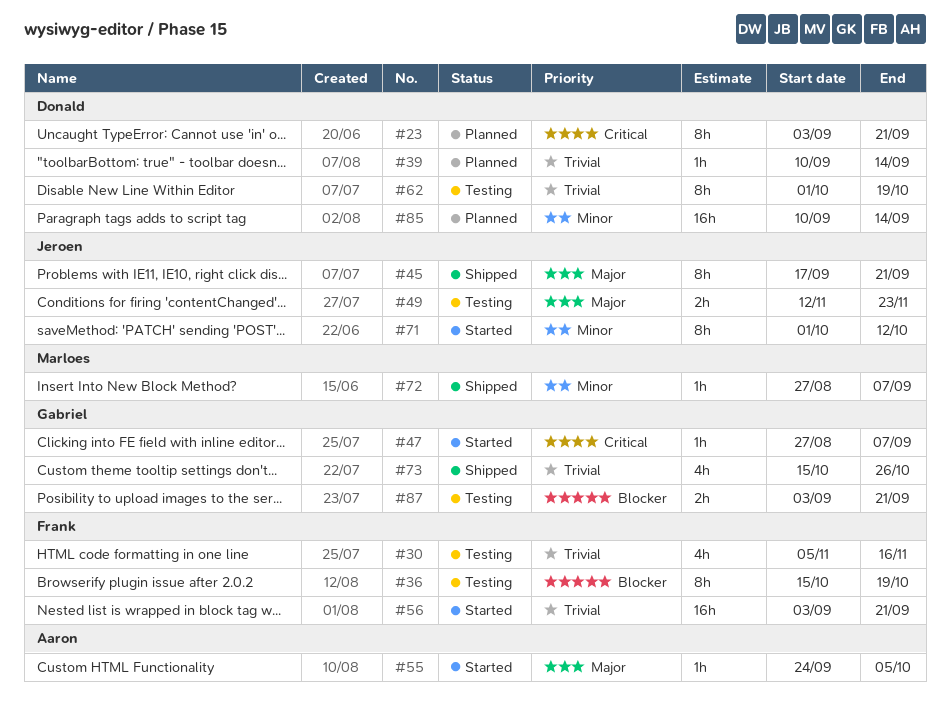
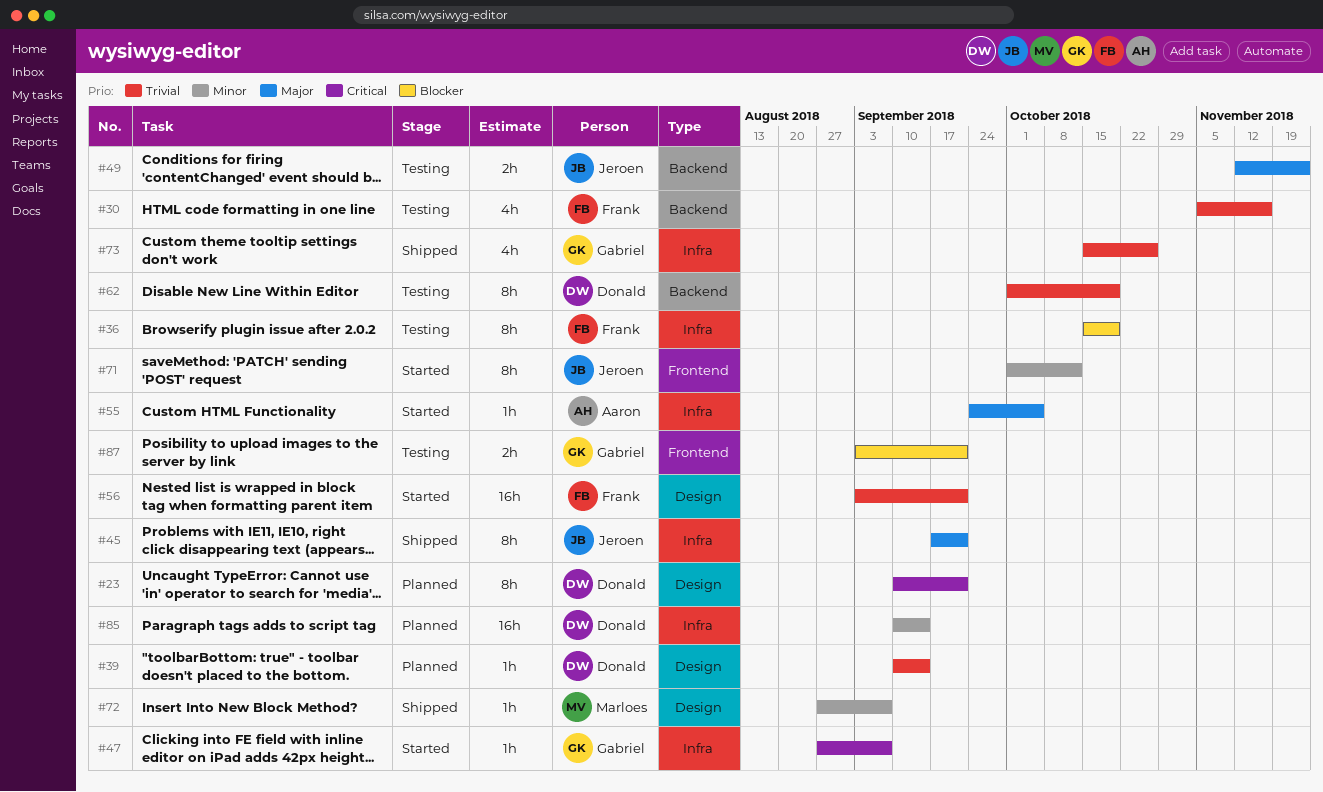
#23, start: Sep 3 -> Sep 10

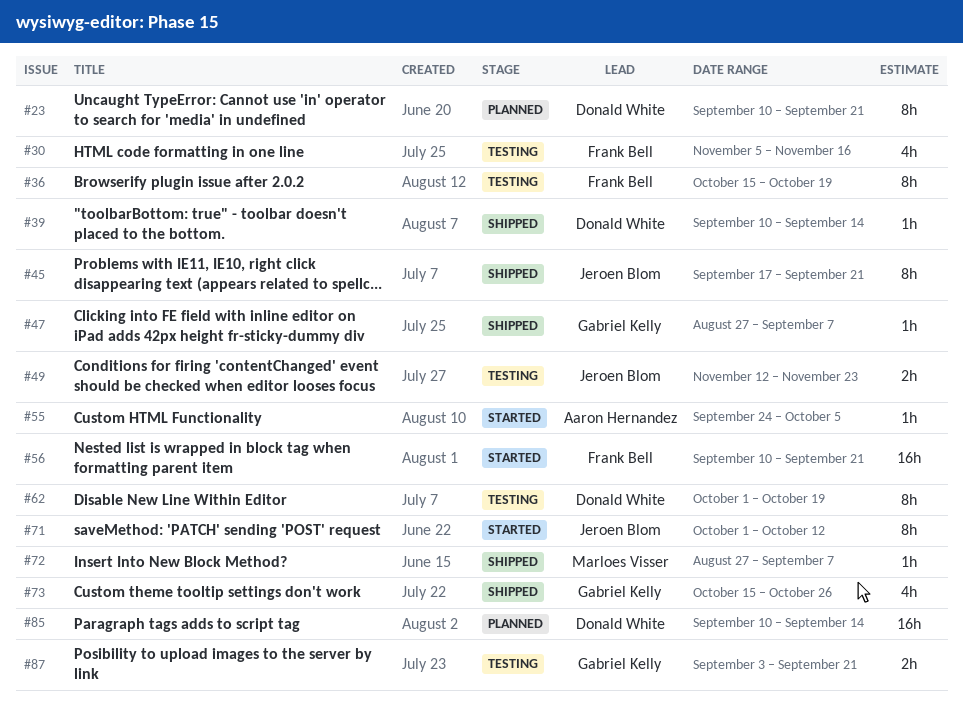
#39, status: Planned -> Shipped
#47, status: Started -> Shipped
#56, start: Sep 3 -> Sep 10

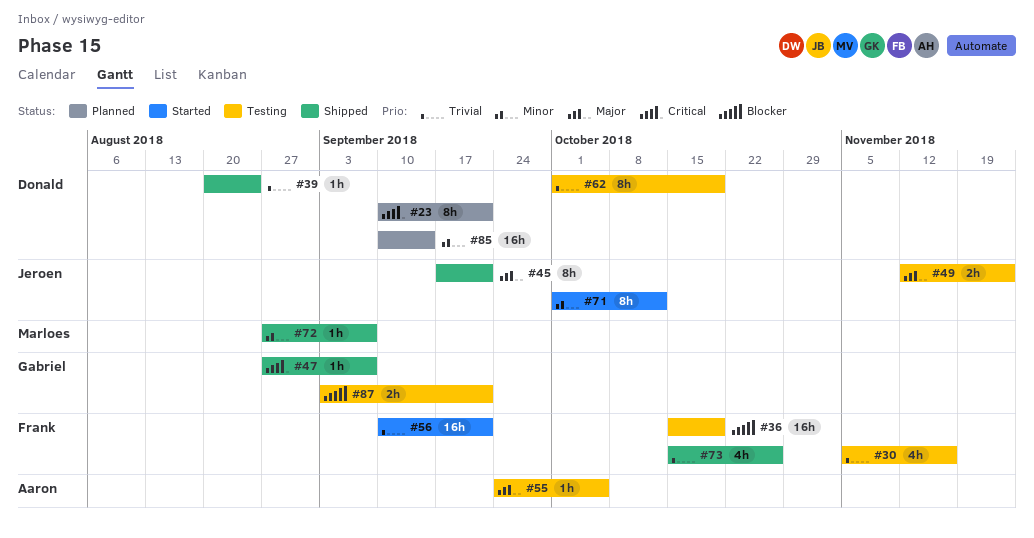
#36, estimate: 8h -> 16h
#39, start: Sep 10 -> Aug 20
#39, due: Sep 14 -> Aug 24
#55, status: Started -> Testing
#73, owner: Gabriel Kelly -> Frank Bell

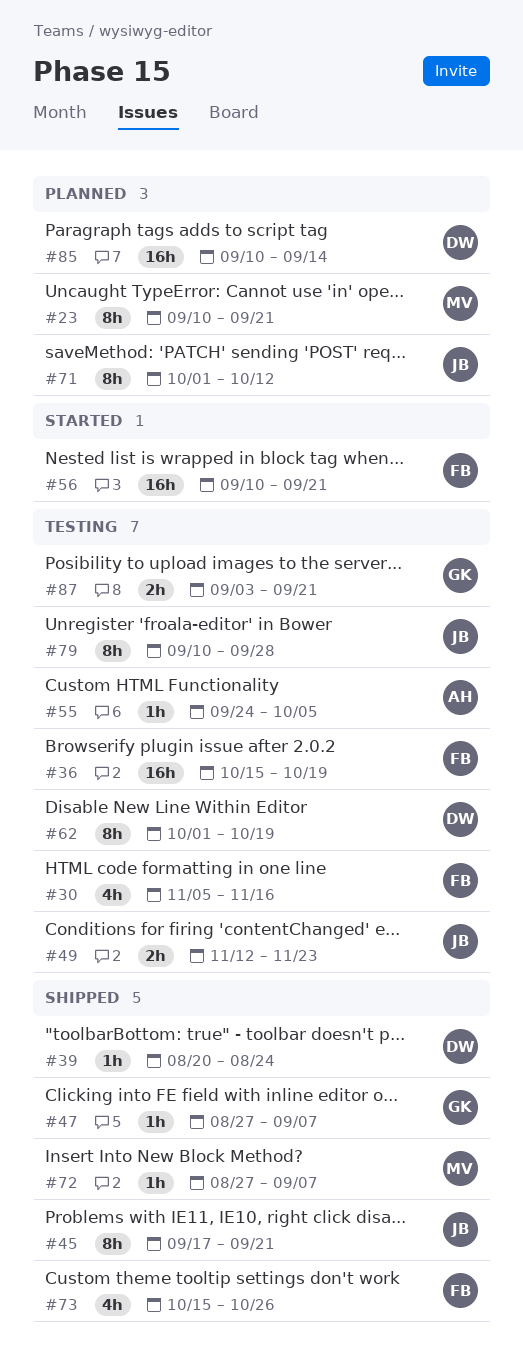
#23, owner: Donald -> Marloes
#71, status: Started -> Planned
#79: none -> present

